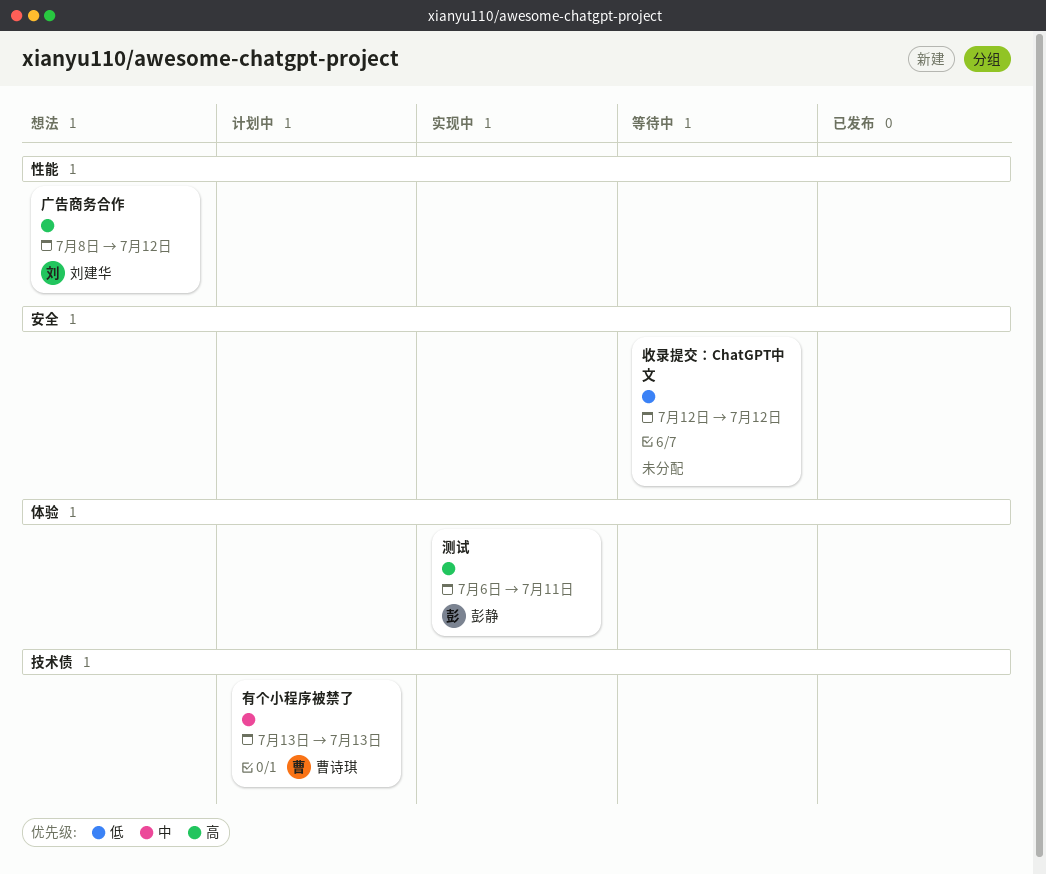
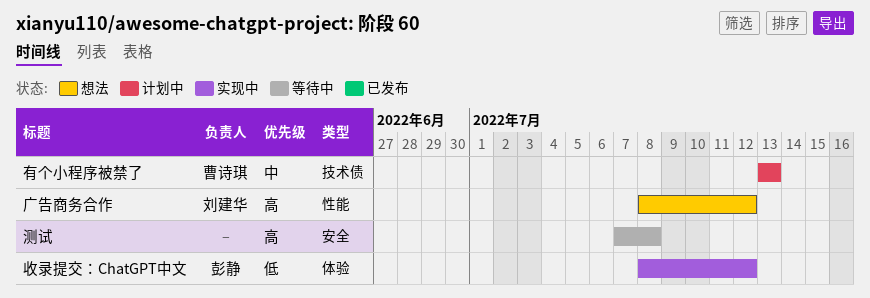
收录提交：ChatGPT中文, status: 等待中 -> 实现中
收录提交：ChatGPT中文, owner: none -> 彭静
收录提交：ChatGPT中文, label: 安全 -> 体验
收录提交：ChatGPT中文, start: Jul 12 -> Jul 8
测试, status: 实现中 -> 等待中
测试, owner: 彭静 -> none
测试, label: 体验 -> 安全
测试, start: Jul 6 -> Jul 7
测试, due: Jul 11 -> Jul 8

